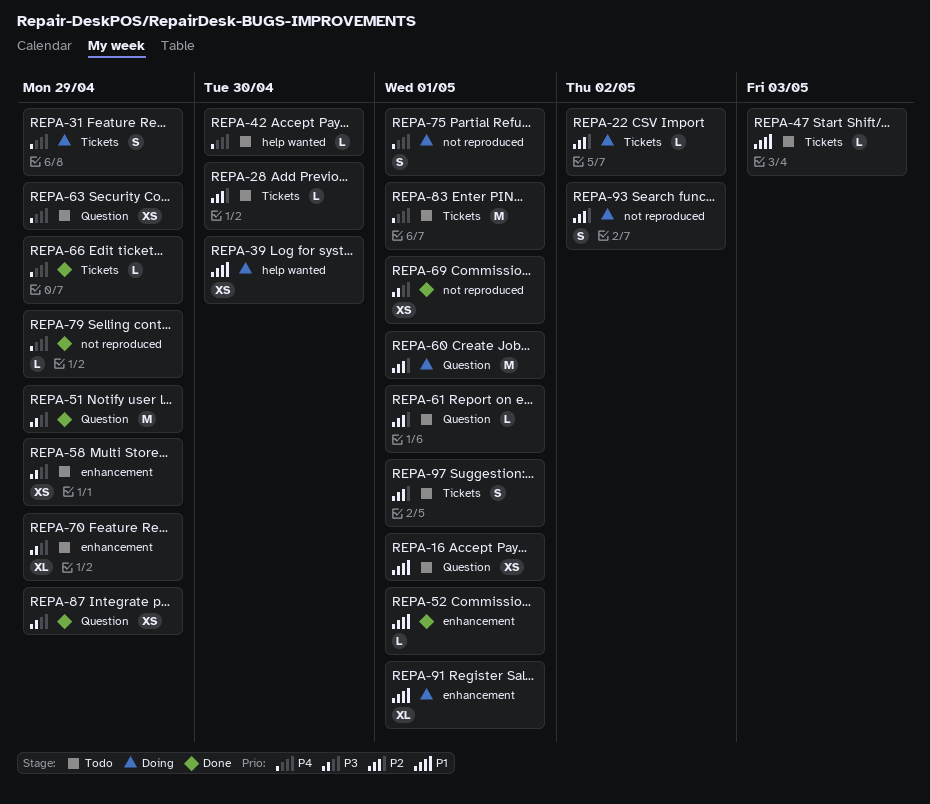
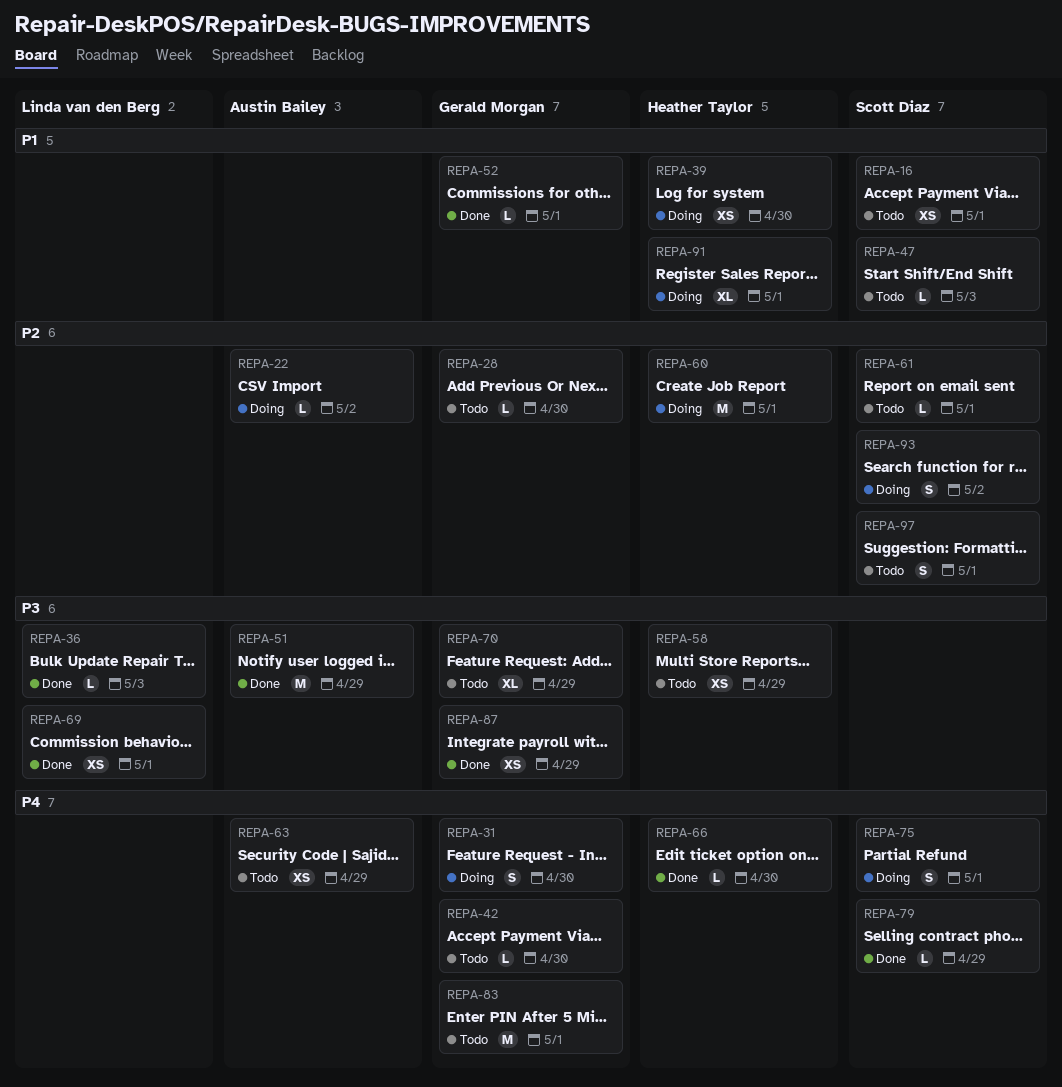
REPA-31, due: Apr 29 -> Apr 30
REPA-36: none -> present
REPA-66, due: Apr 29 -> Apr 30

